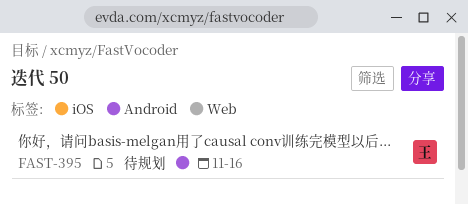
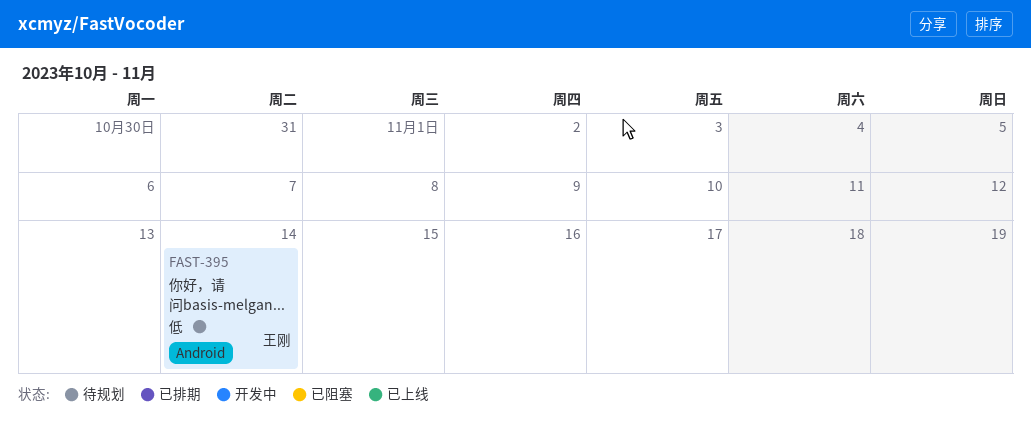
FAST-395, due: Nov 16 -> Nov 14

